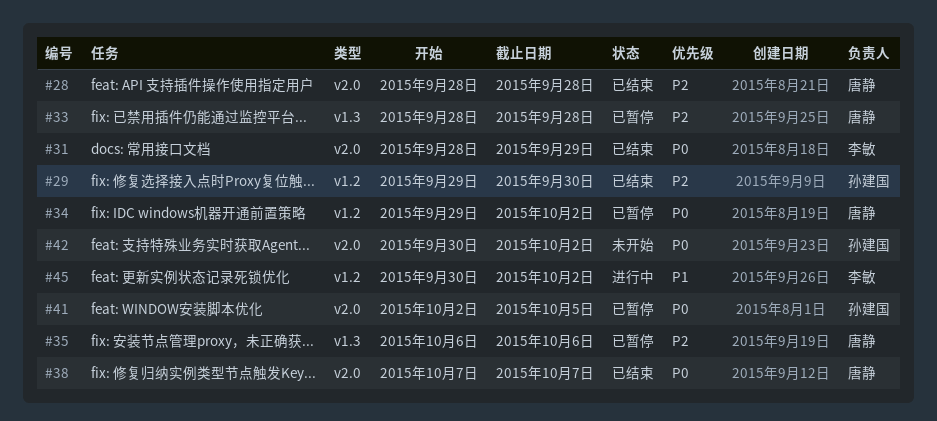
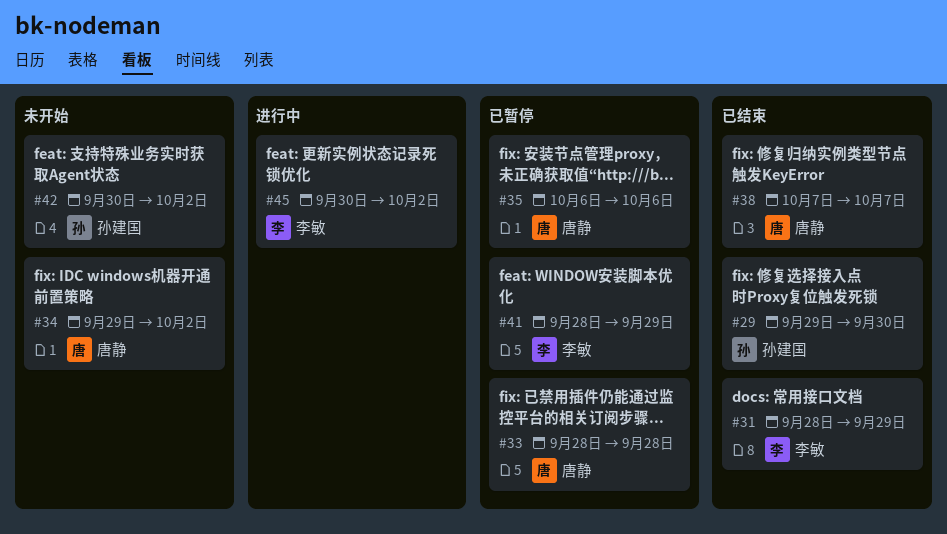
#28: present -> none
#34, status: 已暂停 -> 未开始
#41, owner: 孙建国 -> 李敏
#41, start: Oct 2 -> Sep 28
#41, due: Oct 5 -> Sep 29

